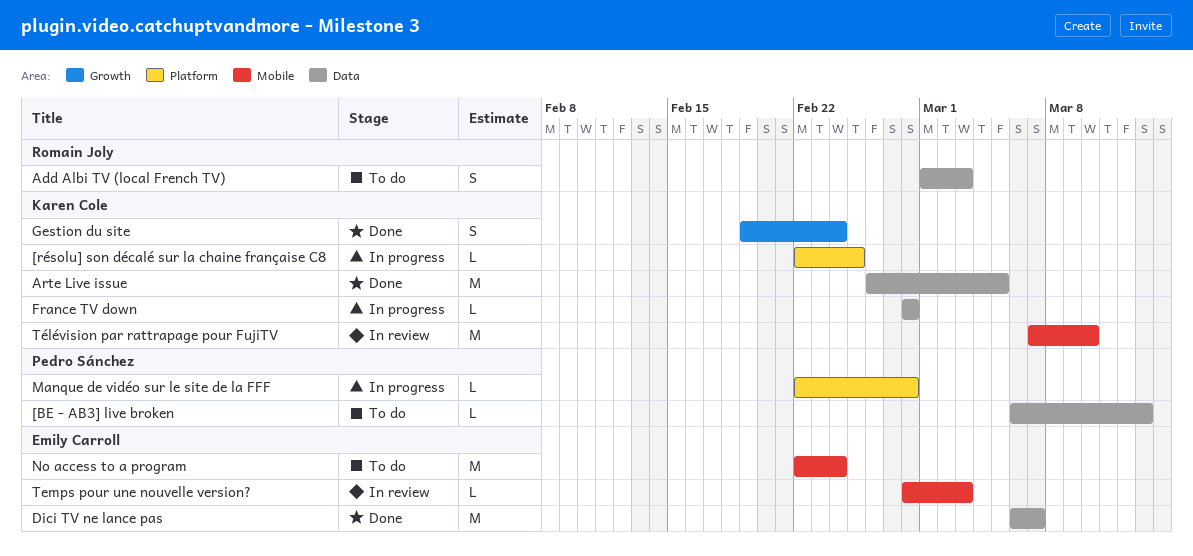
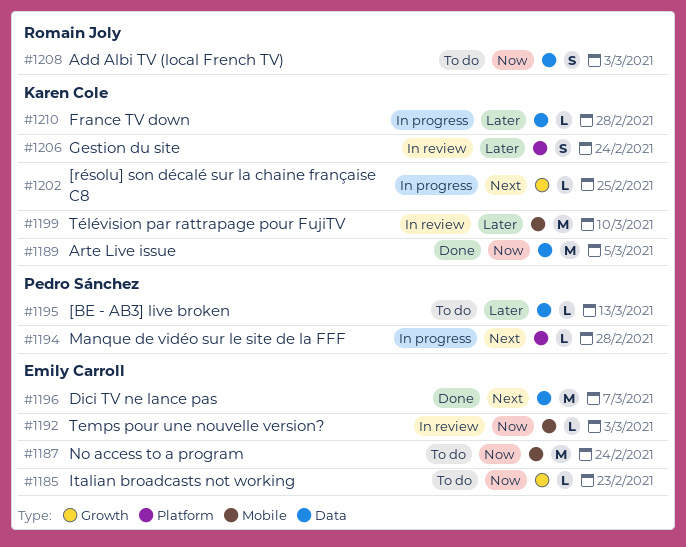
[résolu] son décalé sur la chaine française C8, label: Platform -> Growth
Gestion du site, status: Done -> In review
Gestion du site, label: Growth -> Platform
Italian broadcasts not working: none -> present

